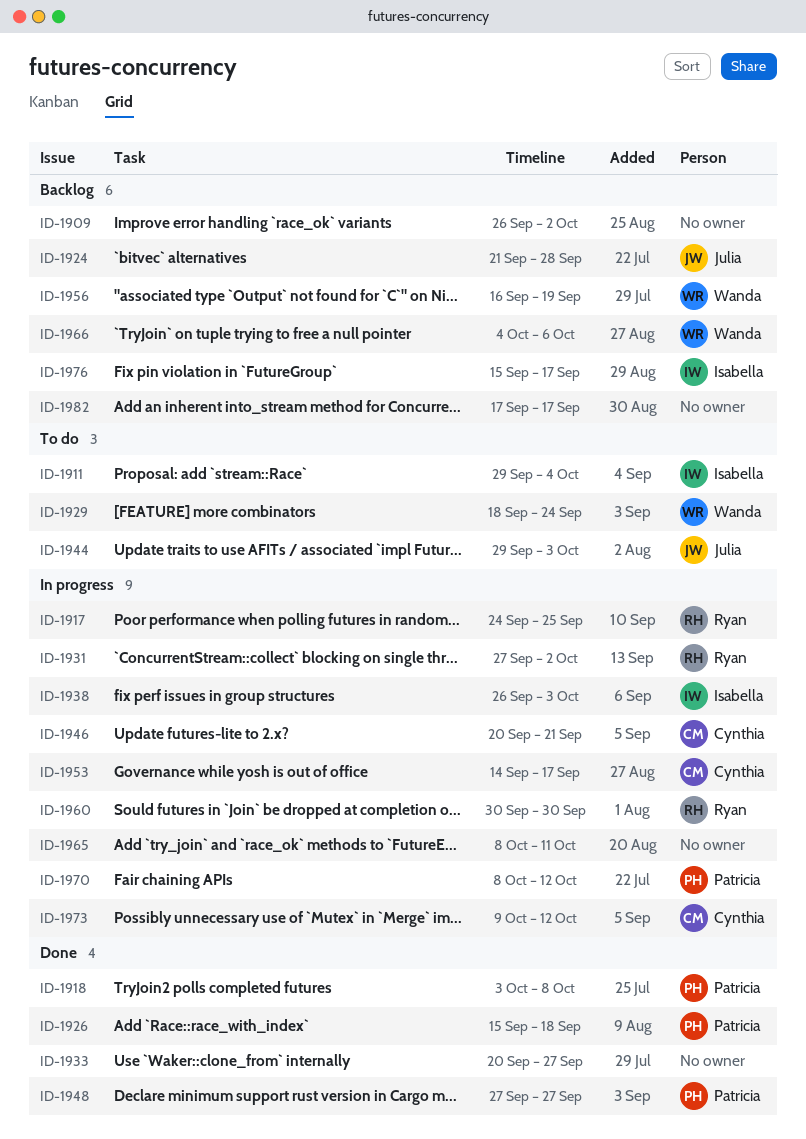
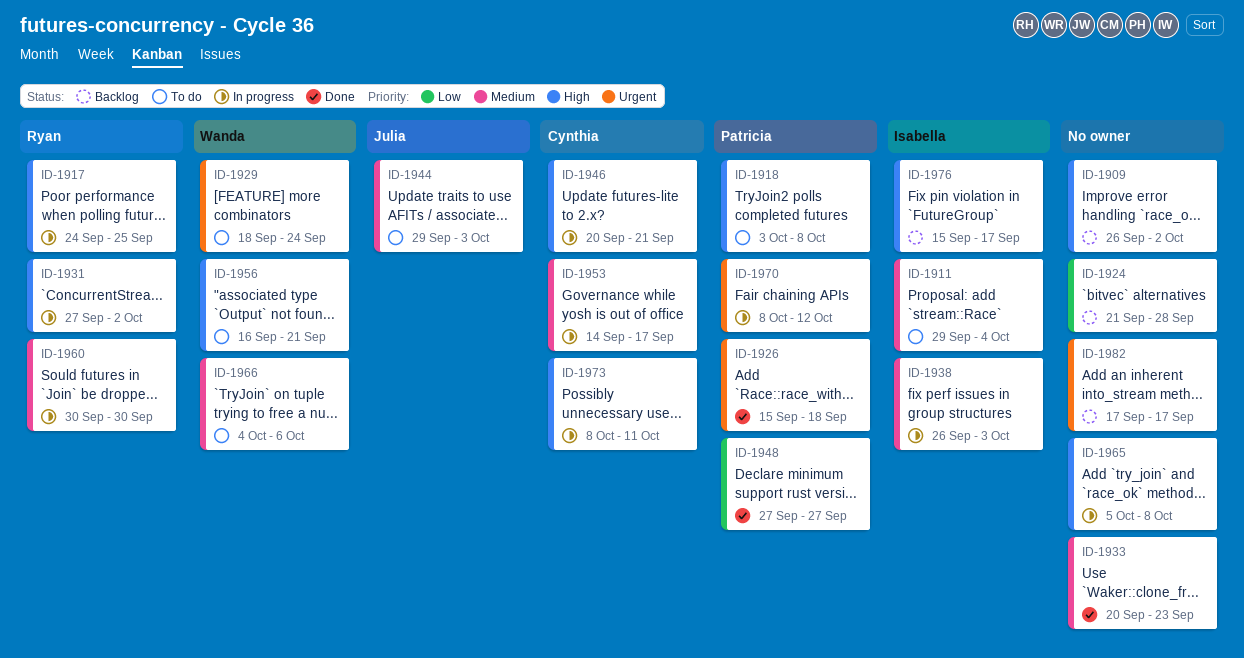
ID-1918, status: Done -> To do
ID-1924, owner: Julia -> none
ID-1933, due: Sep 27 -> Sep 23
ID-1956, status: Backlog -> To do
ID-1956, due: Sep 19 -> Sep 21
ID-1965, start: Oct 8 -> Oct 5
ID-1965, due: Oct 11 -> Oct 8
ID-1966, status: Backlog -> To do
ID-1973, start: Oct 9 -> Oct 8
ID-1973, due: Oct 12 -> Oct 11

